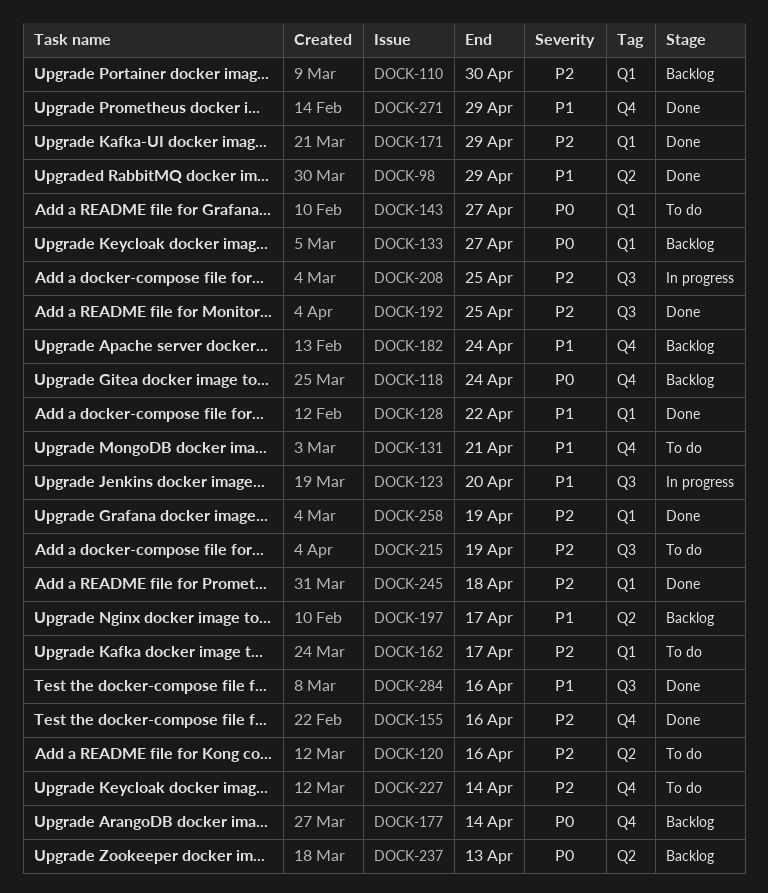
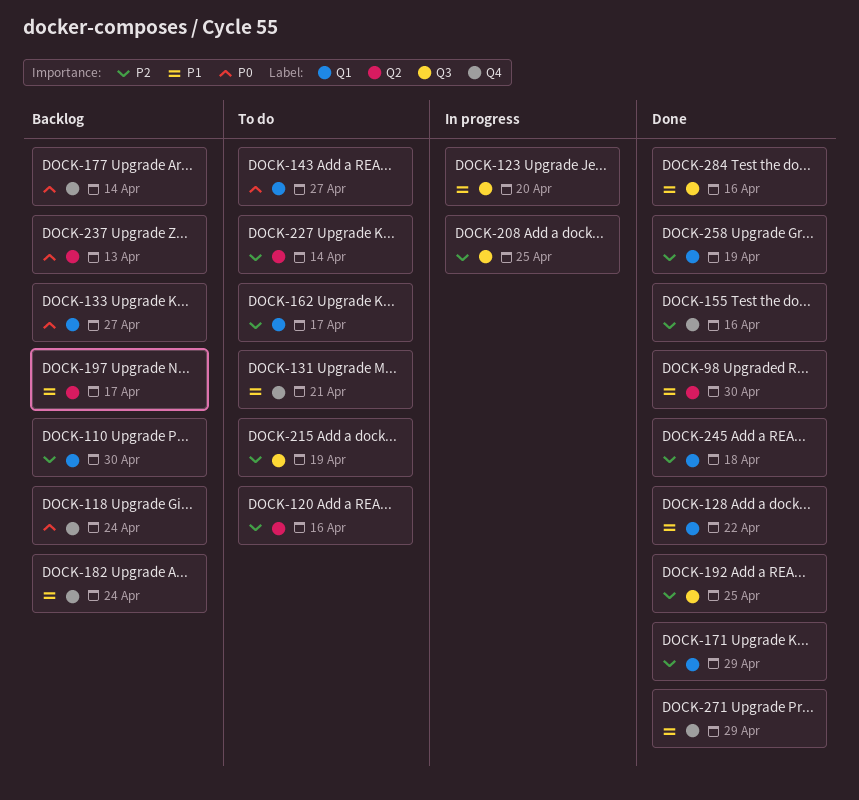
DOCK-98, due: Apr 29 -> Apr 30
DOCK-227, label: Q4 -> Q2

